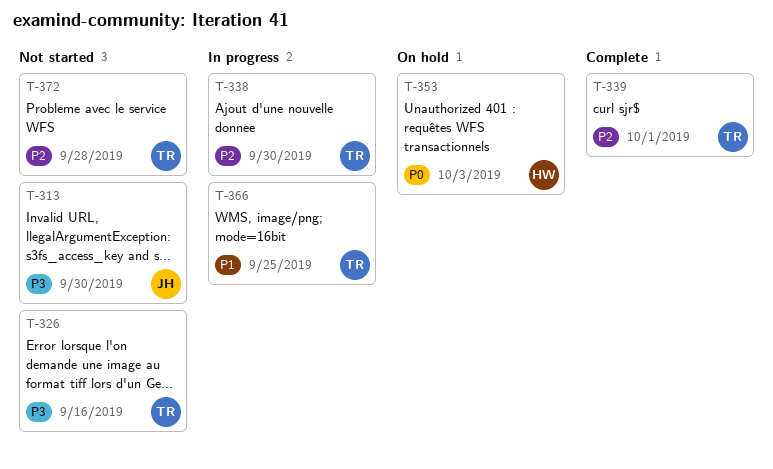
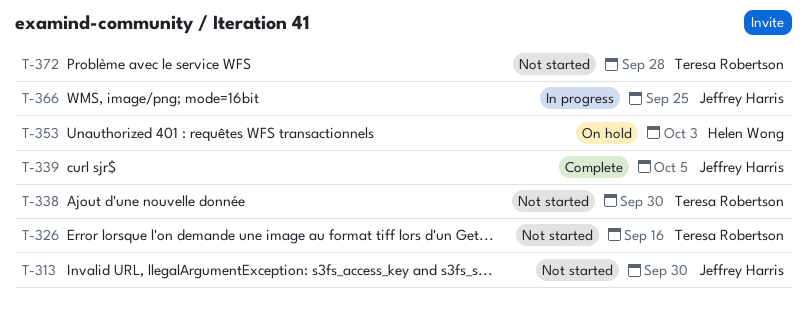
T-338, status: In progress -> Not started
T-339, owner: Teresa Robertson -> Jeffrey Harris
T-339, due: Oct 1 -> Oct 5
T-366, owner: Teresa Robertson -> Jeffrey Harris

